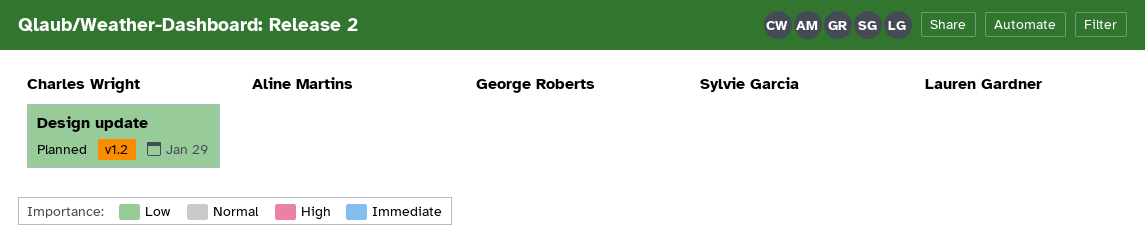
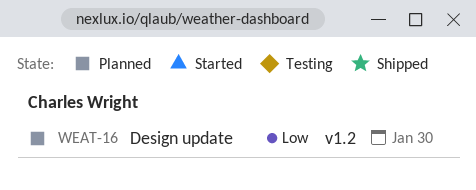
Design update, due: Jan 29 -> Jan 30

